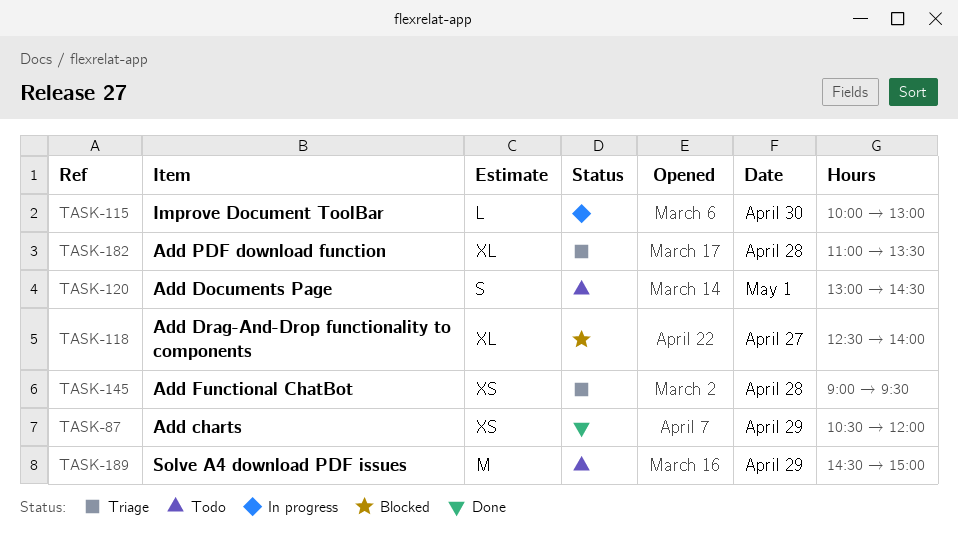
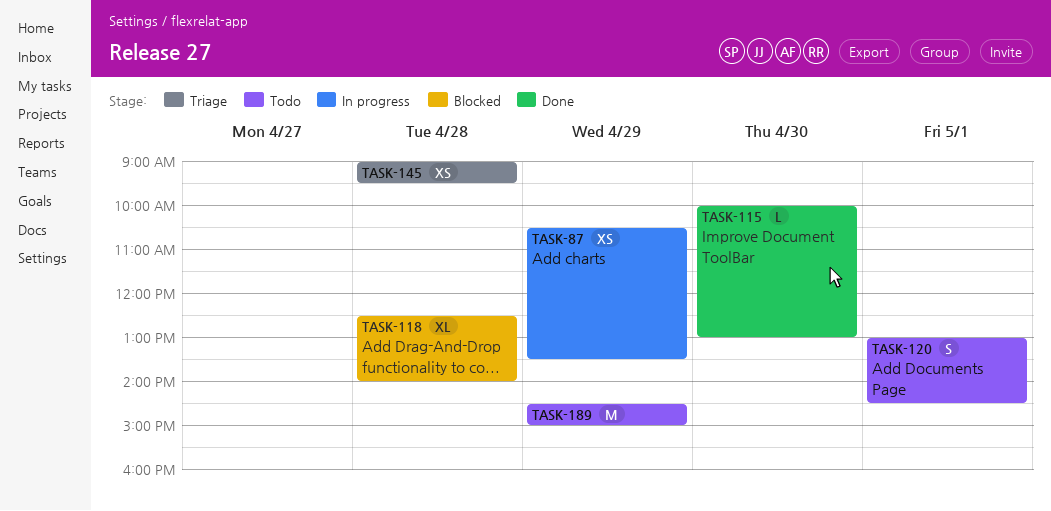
TASK-87, status: Done -> In progress
TASK-87, ends: 12:00 -> 13:30
TASK-115, status: In progress -> Done
TASK-118, day: Apr 27 -> Apr 28
TASK-182: present -> none

